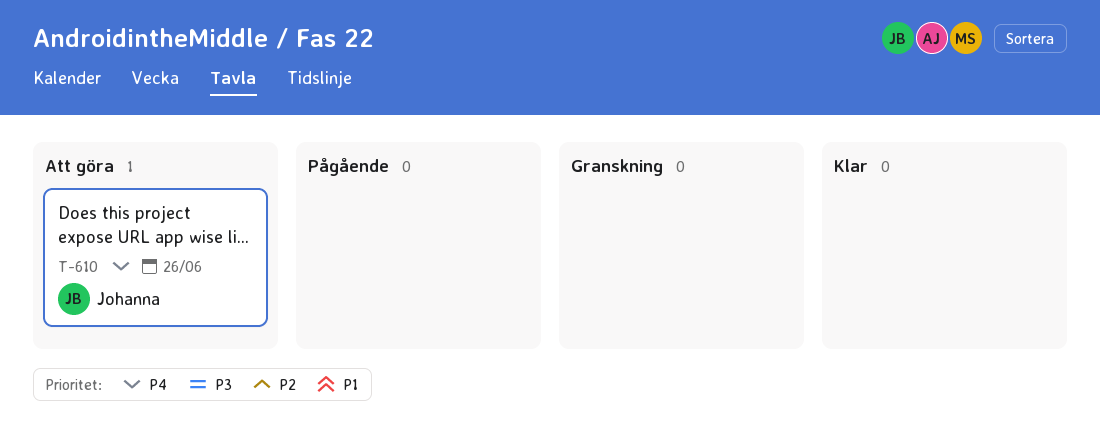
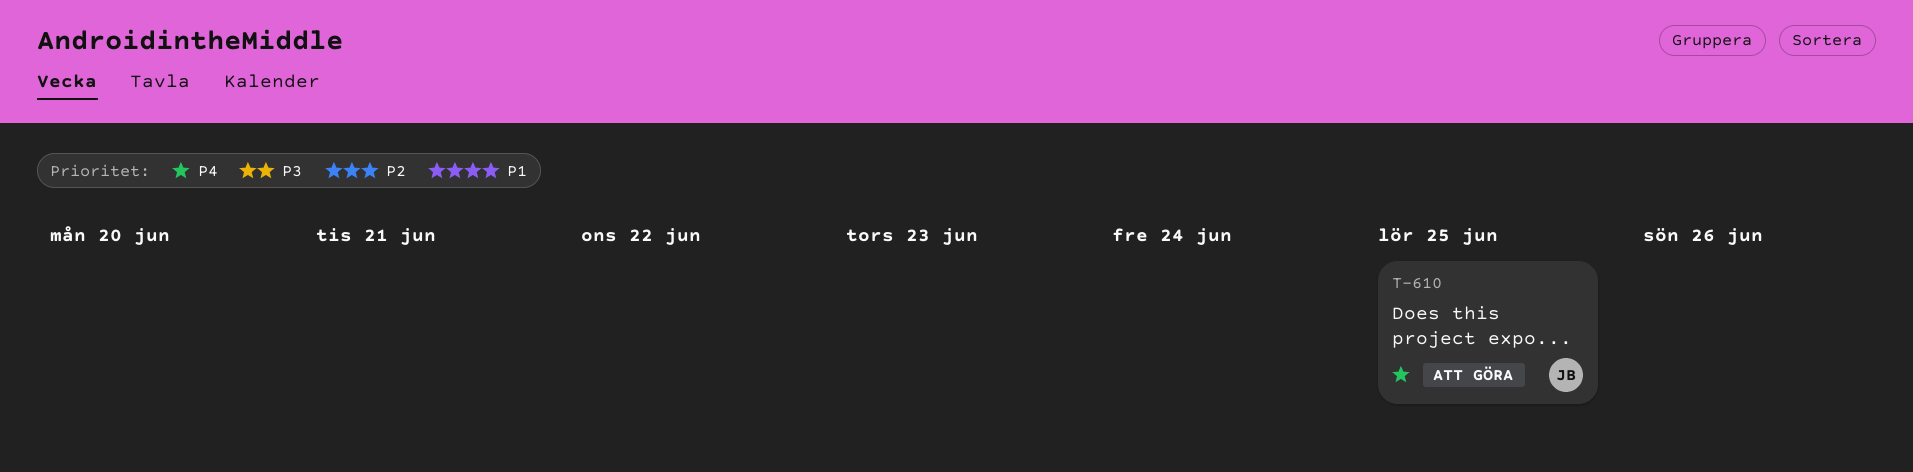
T-610, due: Jun 26 -> Jun 25

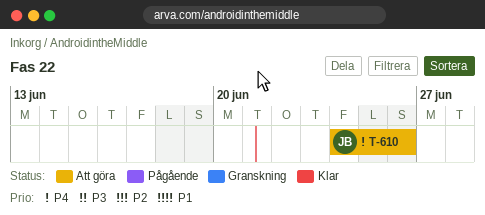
T-610, due: Jun 25 -> Jun 26

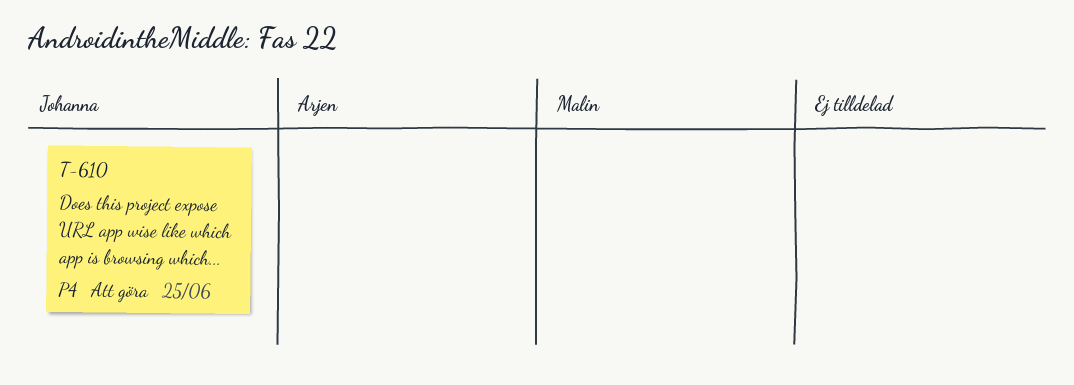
T-610, due: Jun 26 -> Jun 25

